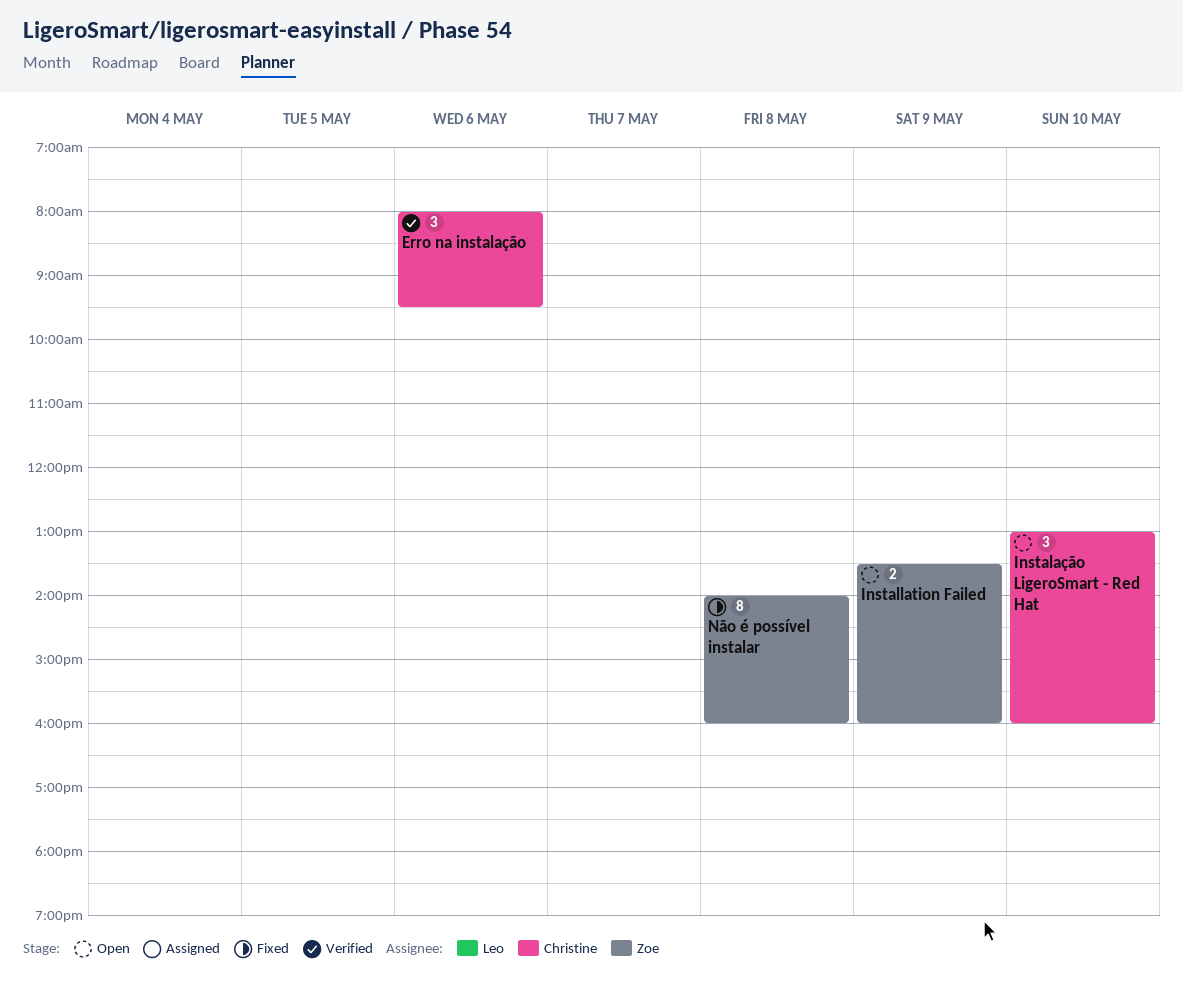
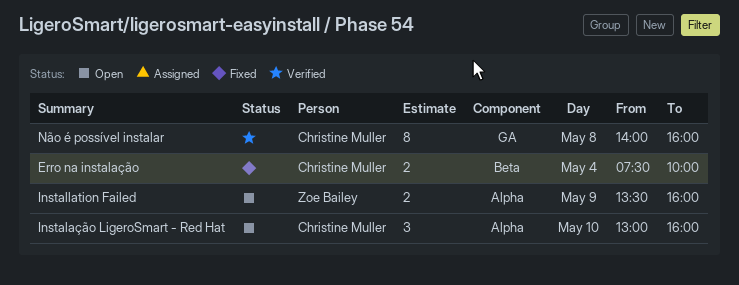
Erro na instalação, status: Verified -> Fixed
Erro na instalação, estimate: 3 -> 2
Erro na instalação, day: May 6 -> May 4
Erro na instalação, begins: 08:00 -> 07:30
Erro na instalação, ends: 09:30 -> 10:00
Não é possível instalar, status: Fixed -> Verified
Não é possível instalar, owner: Zoe Bailey -> Christine Muller

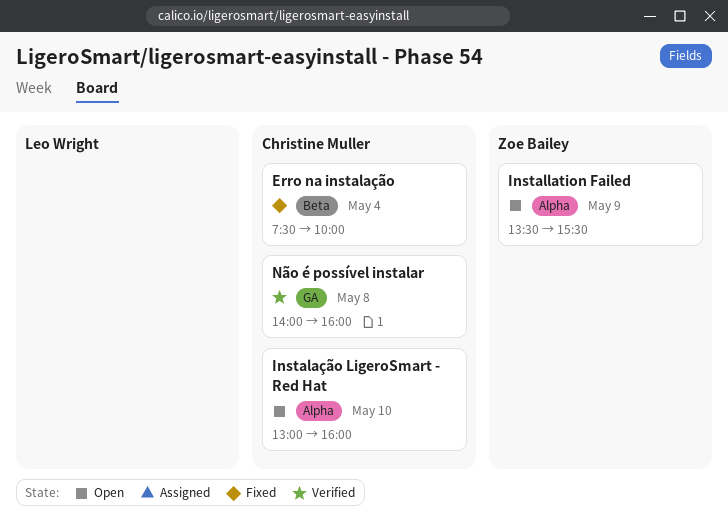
Installation Failed, ends: 16:00 -> 15:30

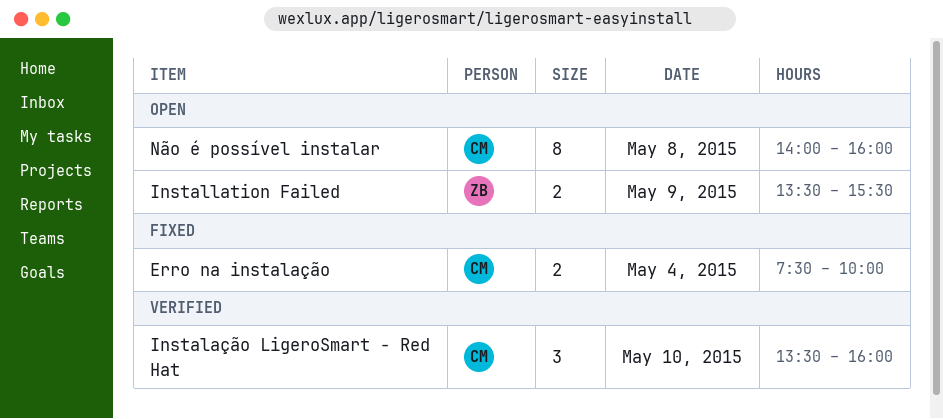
Instalação LigeroSmart - Red Hat, status: Open -> Verified
Instalação LigeroSmart - Red Hat, begins: 13:00 -> 13:30
Não é possível instalar, status: Verified -> Open

